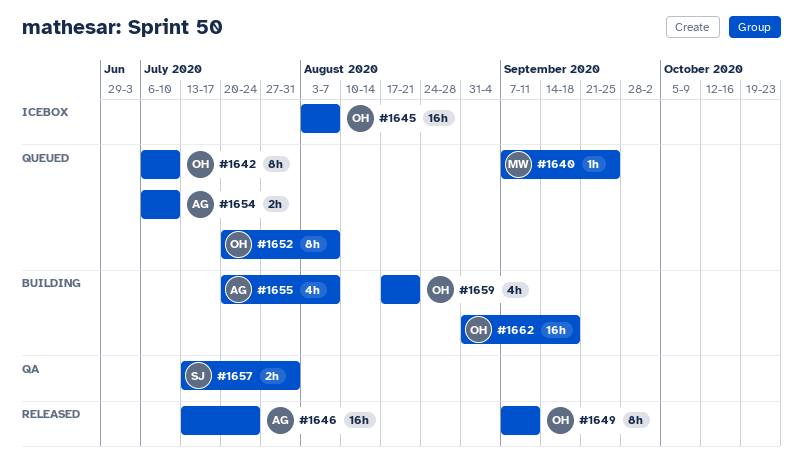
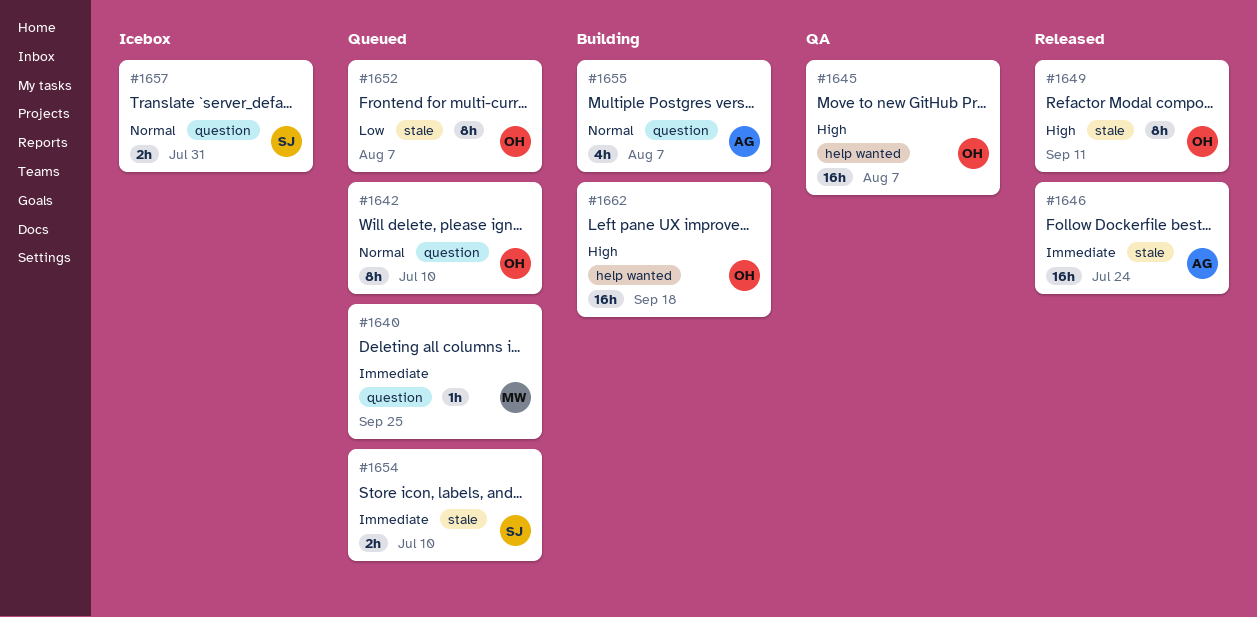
#1645, status: Icebox -> QA
#1654, owner: AG -> SJ
#1657, status: QA -> Icebox
#1659: present -> none

